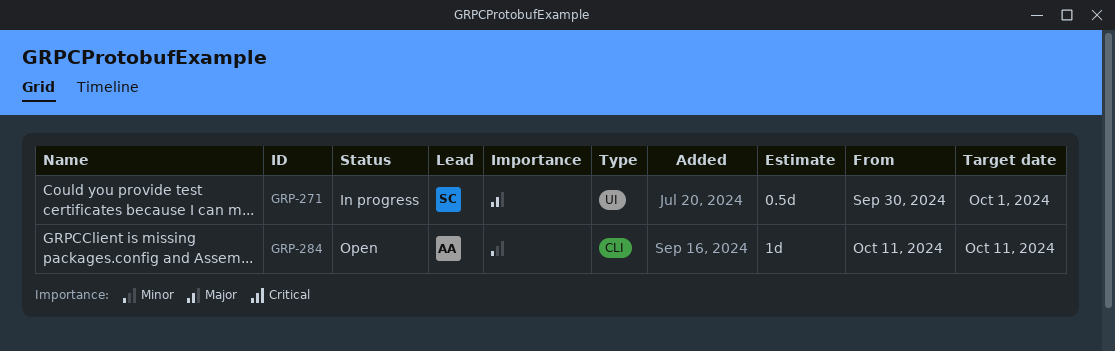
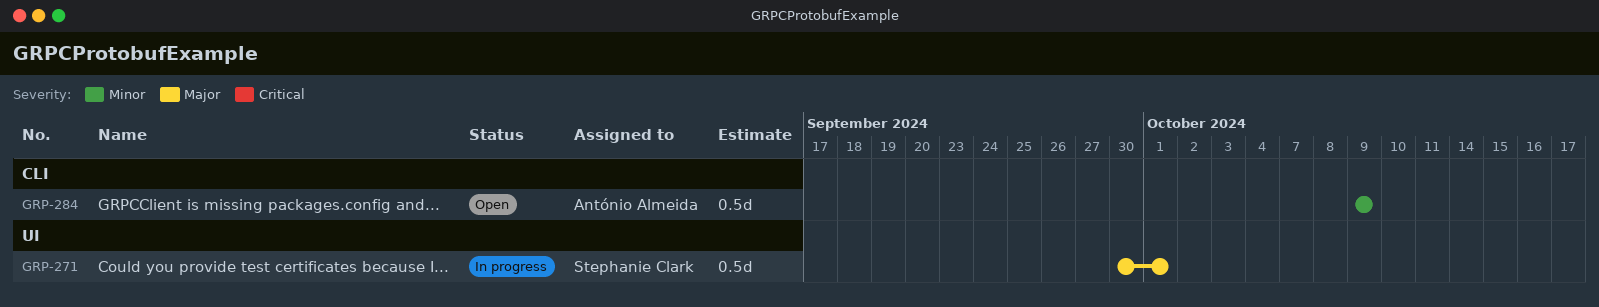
GRP-284, estimate: 1d -> 0.5d
GRP-284, start: Oct 11 -> Oct 9
GRP-284, due: Oct 11 -> Oct 9

